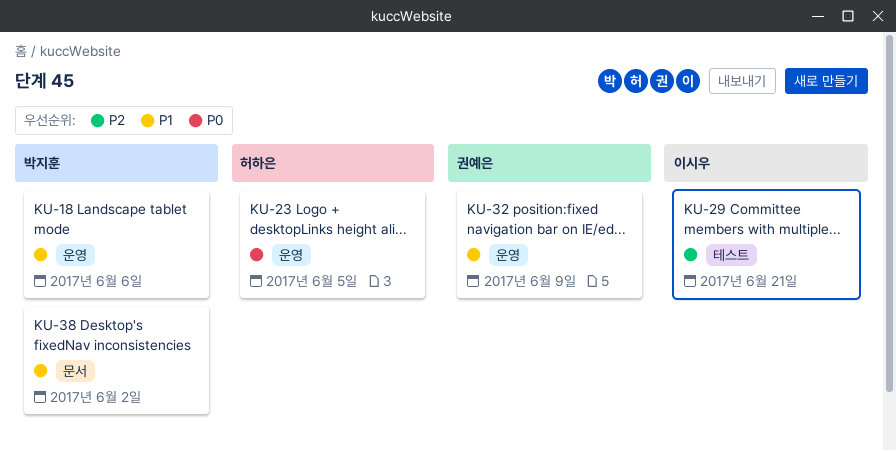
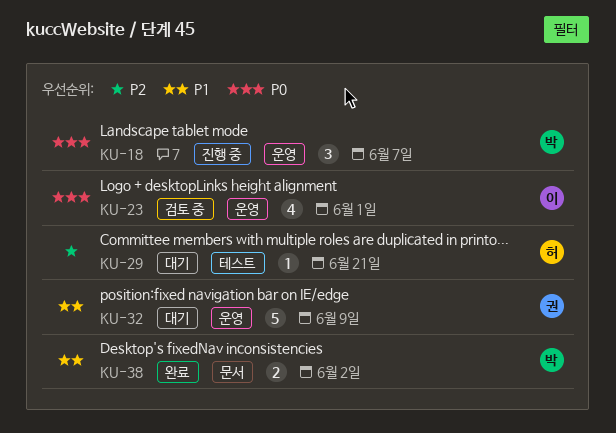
KU-18, priority: P1 -> P0
KU-18, due: Jun 6 -> Jun 7
KU-23, owner: 허하은 -> 이시우
KU-23, due: Jun 5 -> Jun 1
KU-29, owner: 이시우 -> 허하은

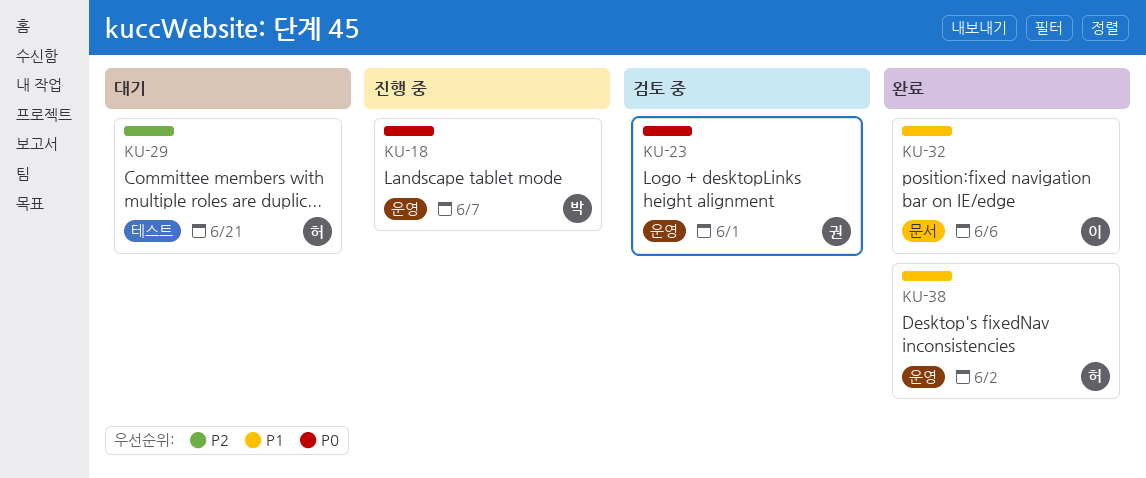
KU-23, owner: 이 -> 권
KU-32, status: 대기 -> 완료
KU-32, owner: 권 -> 이
KU-32, label: 운영 -> 문서
KU-32, due: Jun 9 -> Jun 6
KU-38, owner: 박 -> 허
KU-38, label: 문서 -> 운영

